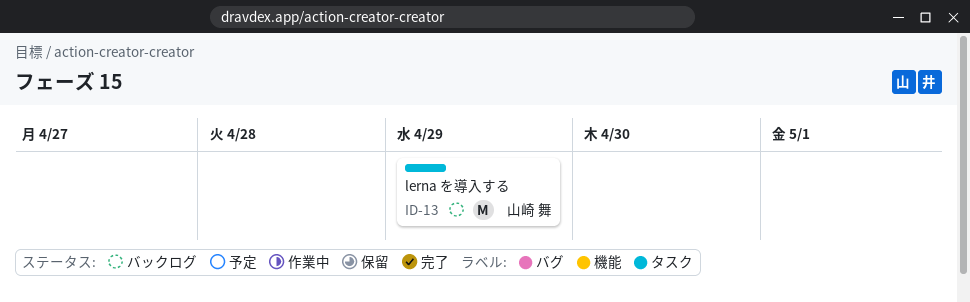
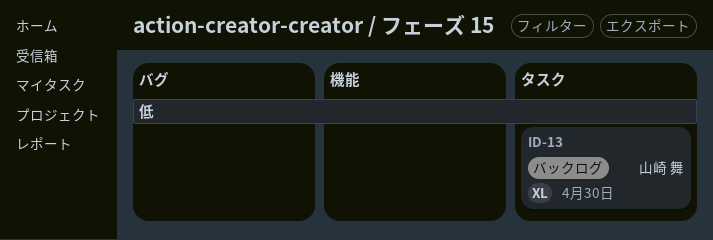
ID-13, estimate: M -> XL
ID-13, due: Apr 29 -> Apr 30

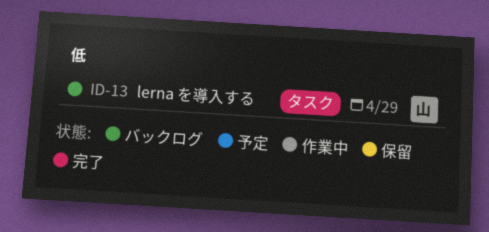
ID-13, due: Apr 30 -> Apr 29

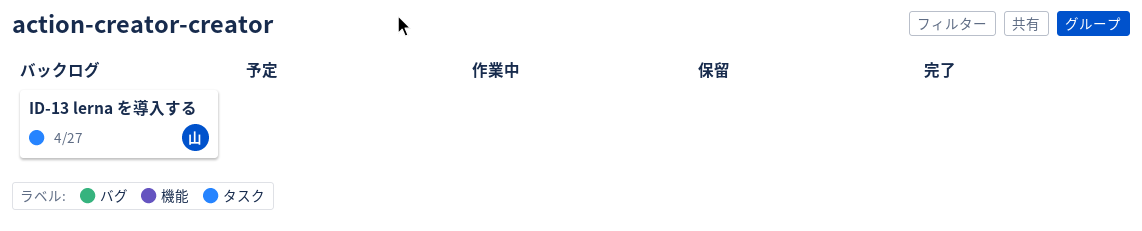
ID-13, due: Apr 29 -> Apr 27

